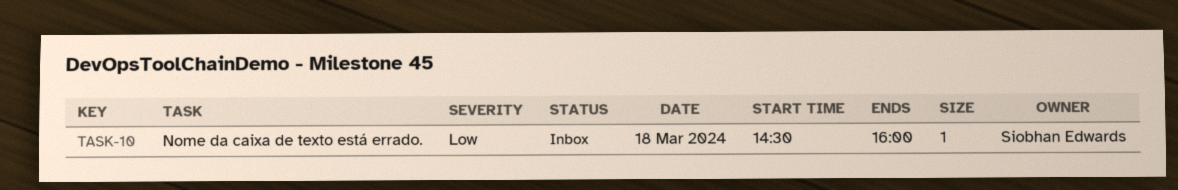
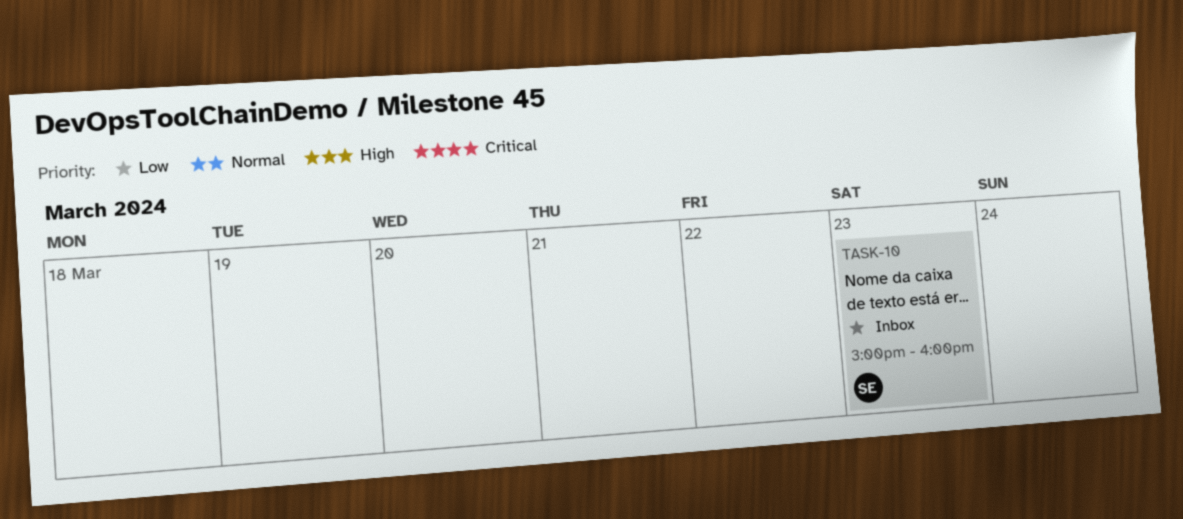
TASK-10, day: Mar 18 -> Mar 23
TASK-10, begins: 14:30 -> 15:00

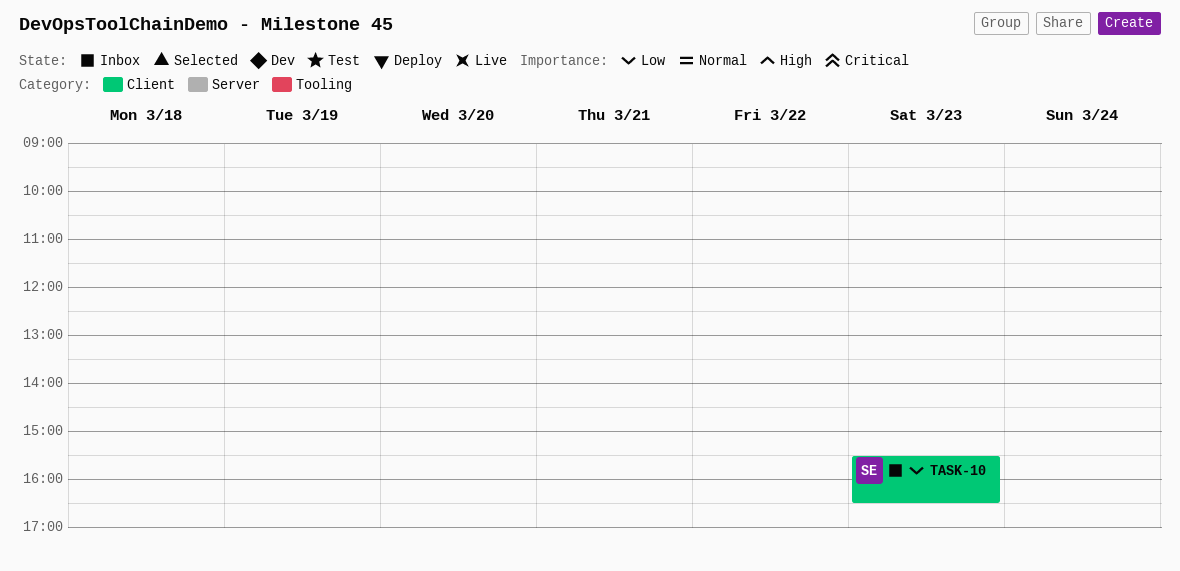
TASK-10, begins: 15:00 -> 15:30
TASK-10, ends: 16:00 -> 16:30

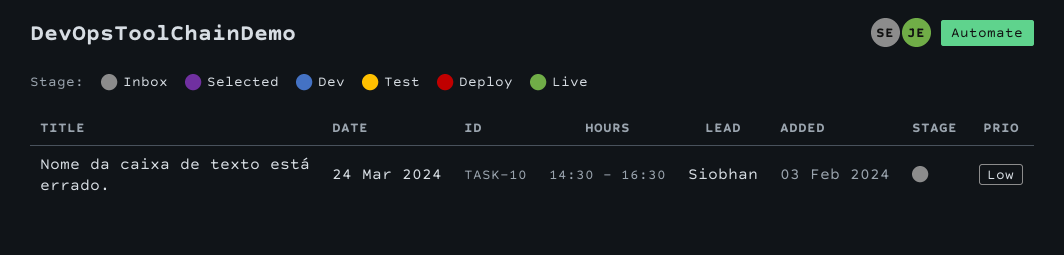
TASK-10, day: Mar 23 -> Mar 24
TASK-10, begins: 15:30 -> 14:30

